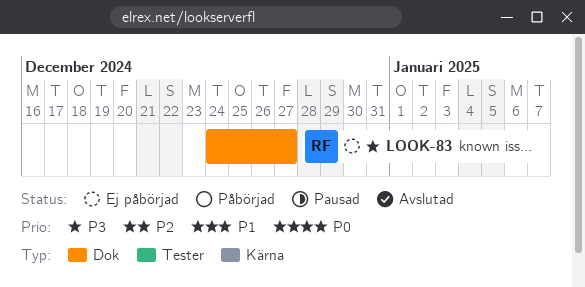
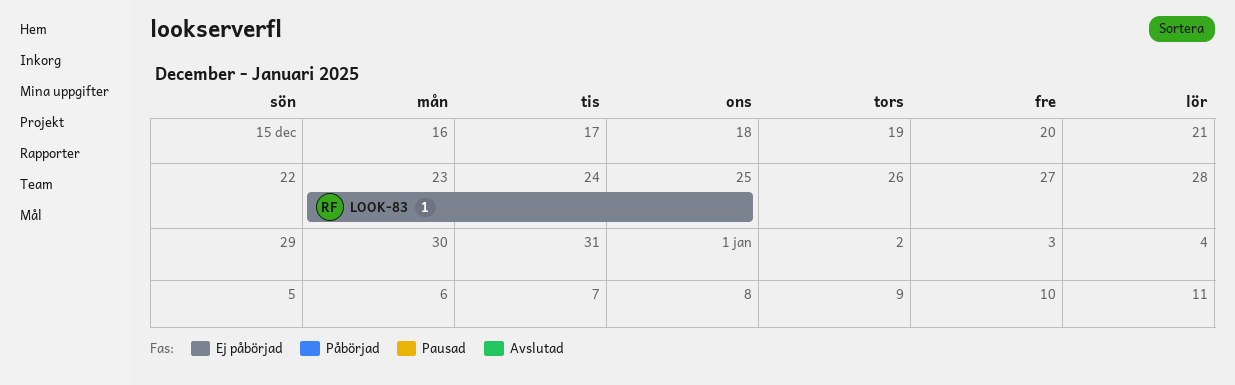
LOOK-83, start: Dec 24 -> Dec 23
LOOK-83, due: Dec 27 -> Dec 25

